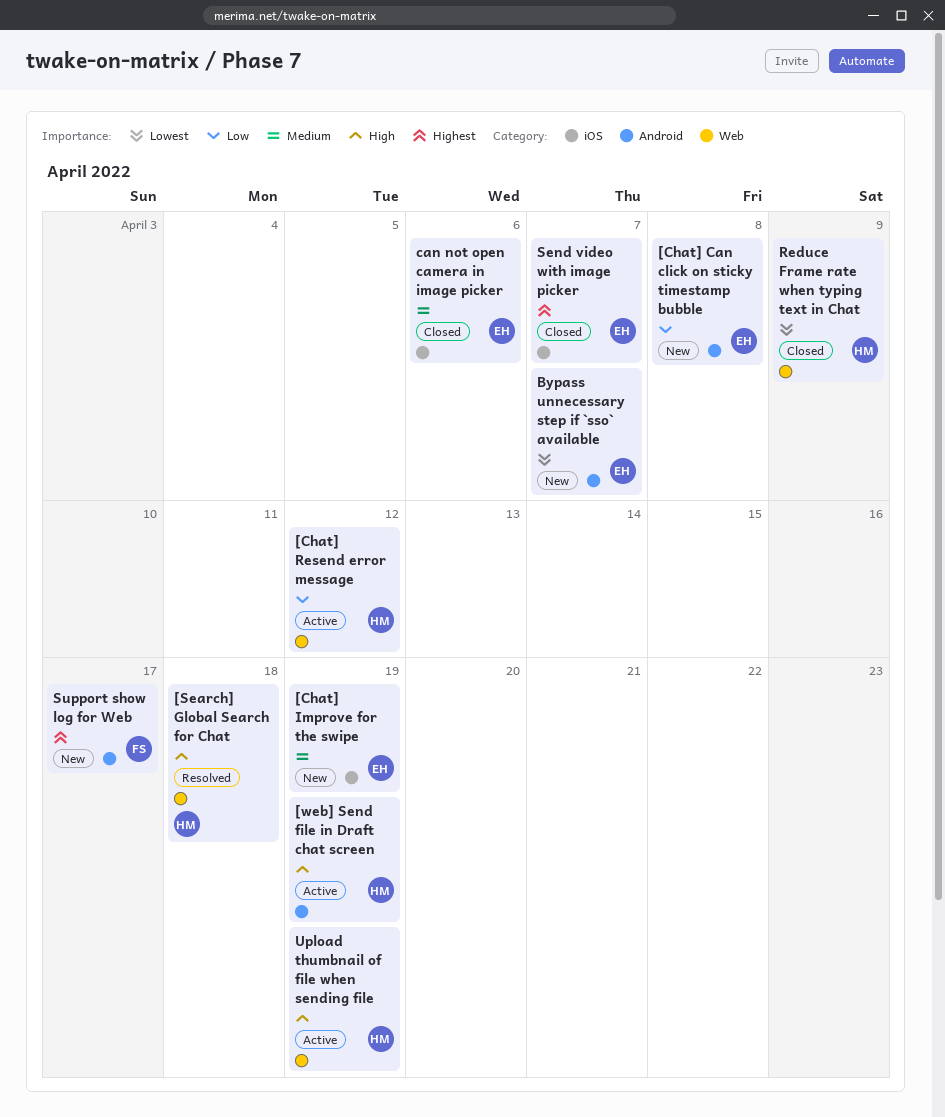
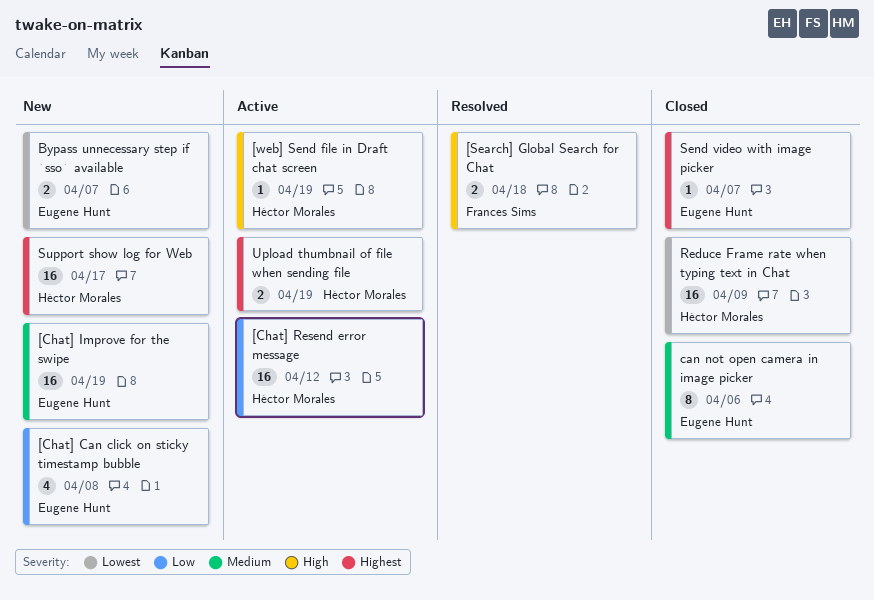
[Search] Global Search for Chat, owner: Héctor Morales -> Frances Sims
Support show log for Web, owner: Frances Sims -> Héctor Morales
Upload thumbnail of file when sending file, priority: High -> Highest

